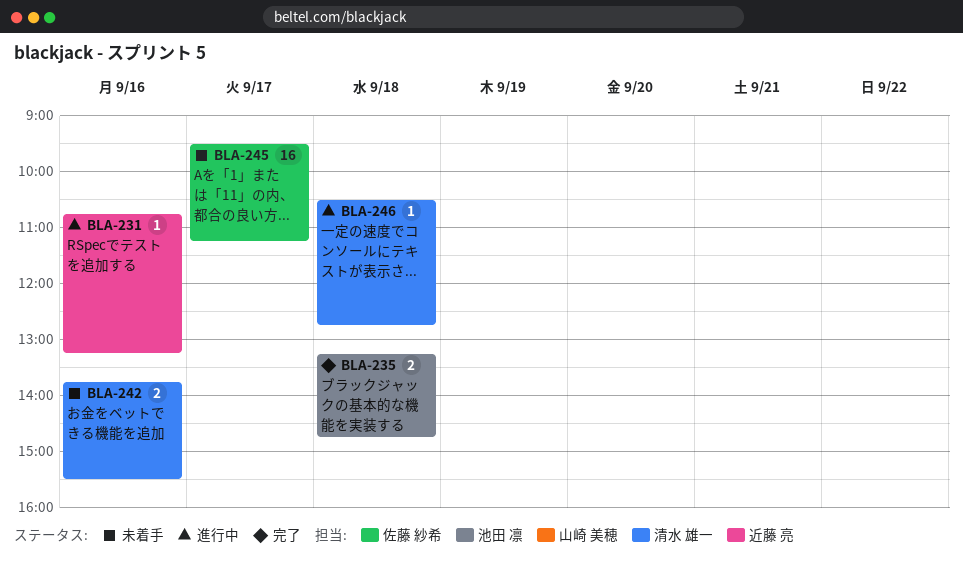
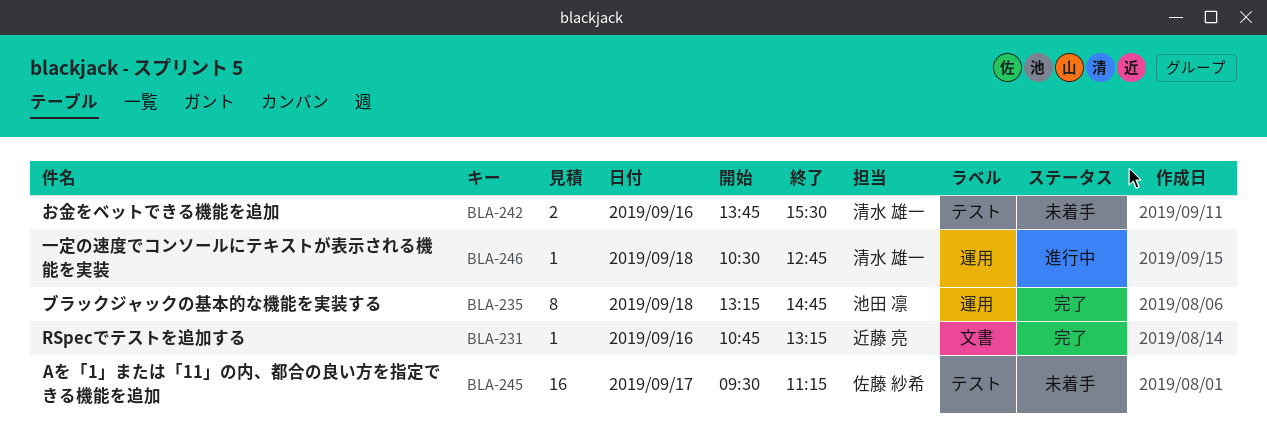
BLA-231, status: 進行中 -> 完了
BLA-235, estimate: 2 -> 8

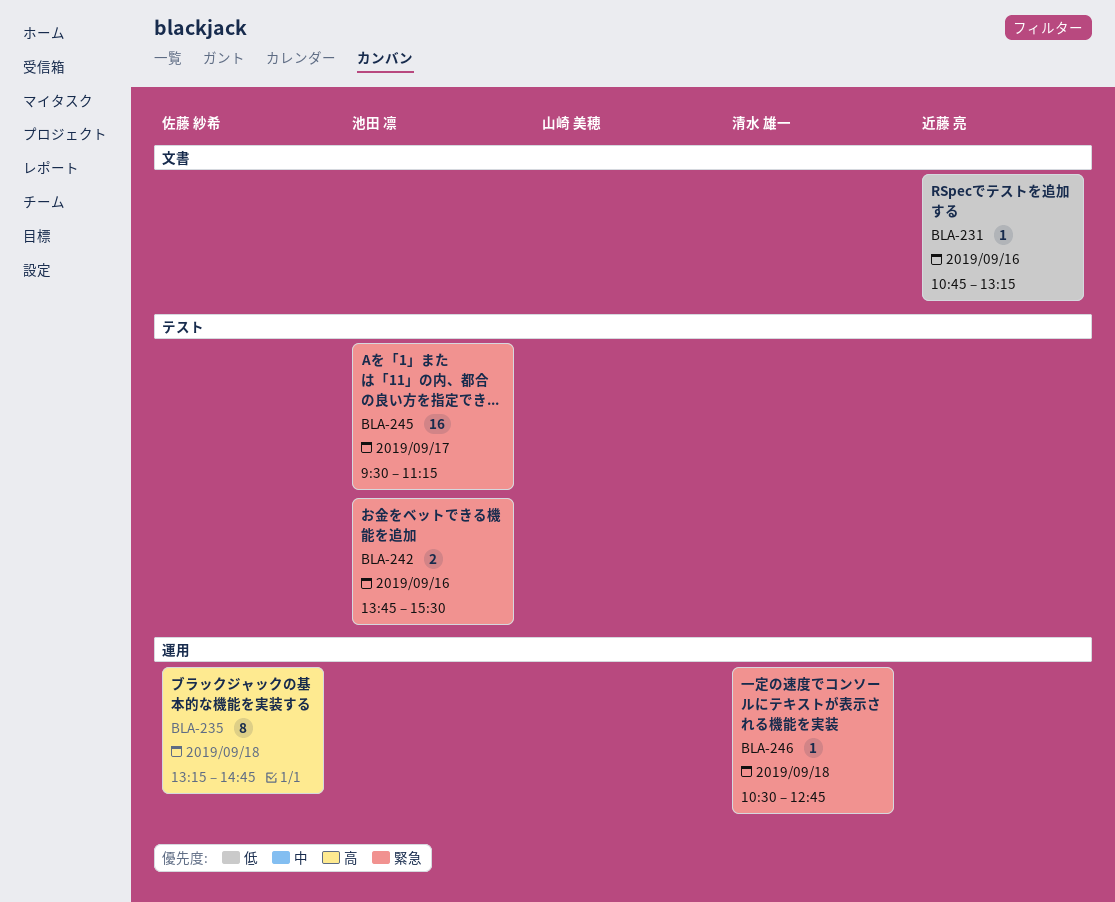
BLA-235, owner: 池田 凛 -> 佐藤 紗希
BLA-242, owner: 清水 雄一 -> 池田 凛
BLA-245, owner: 佐藤 紗希 -> 池田 凛

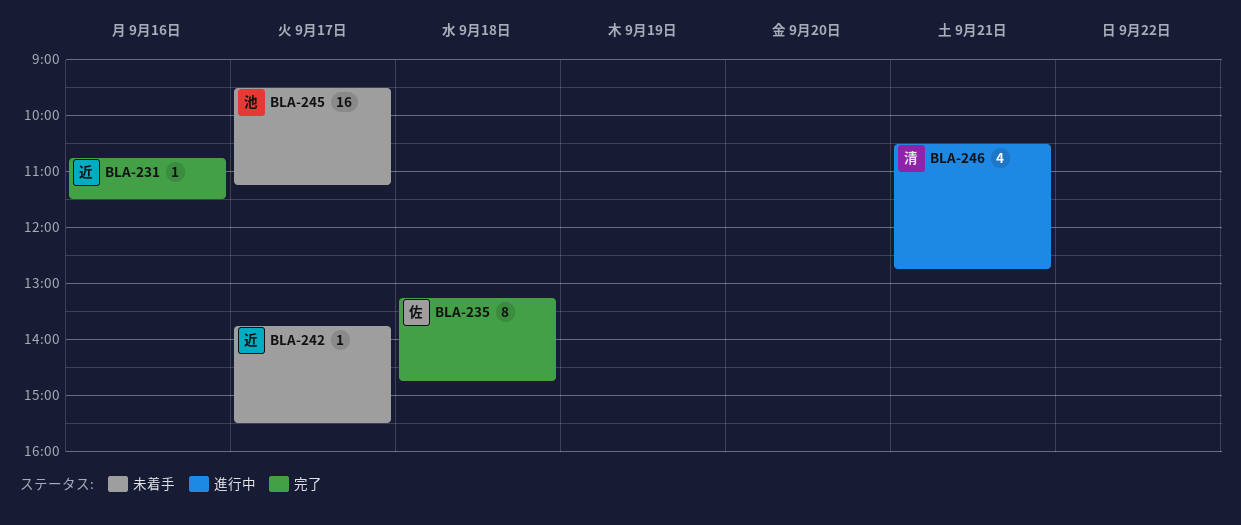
BLA-231, ends: 13:15 -> 11:30
BLA-242, owner: 池田 凛 -> 近藤 亮
BLA-242, estimate: 2 -> 1
BLA-242, day: Sep 16 -> Sep 17
BLA-246, estimate: 1 -> 4
BLA-246, day: Sep 18 -> Sep 21

